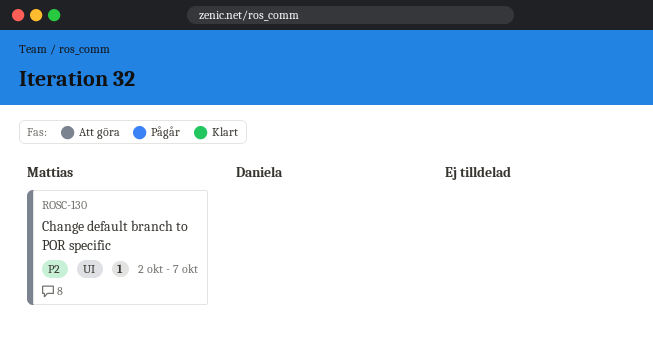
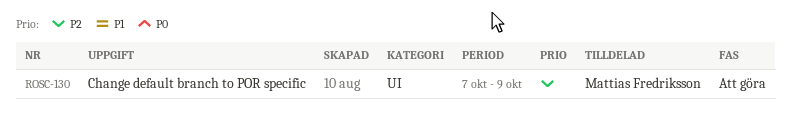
ROSC-130, start: Oct 2 -> Oct 7
ROSC-130, due: Oct 7 -> Oct 9

